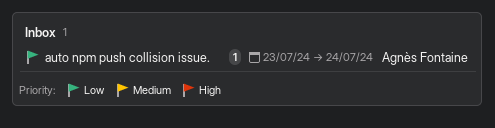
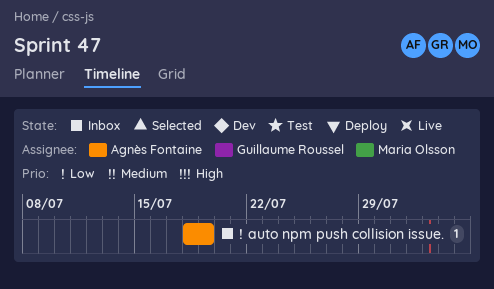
auto npm push collision issue., start: Jul 23 -> Jul 18
auto npm push collision issue., due: Jul 24 -> Jul 19

